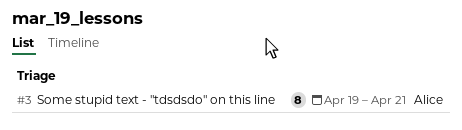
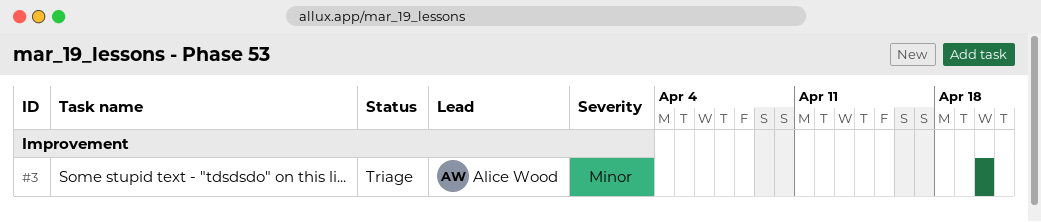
#3, start: Apr 19 -> Apr 20
#3, due: Apr 21 -> Apr 20

